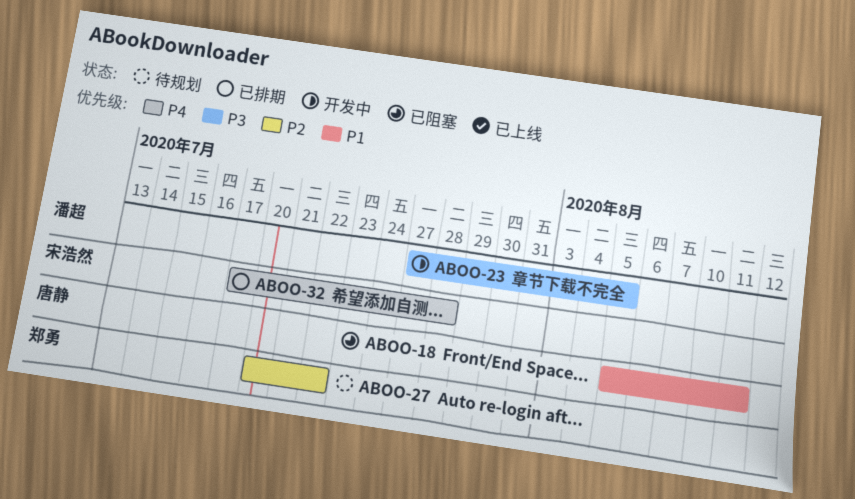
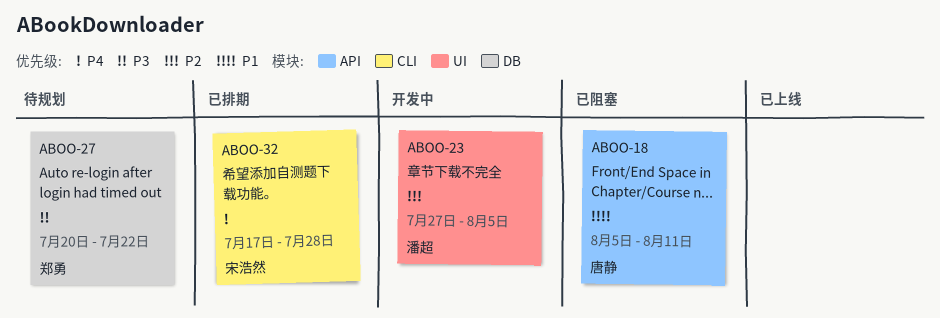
ABOO-23, priority: P3 -> P2
ABOO-27, priority: P2 -> P3

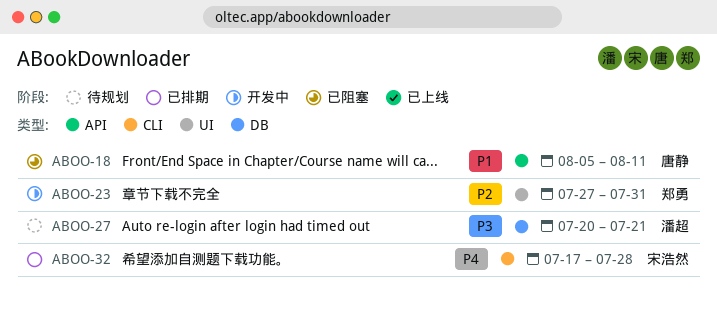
ABOO-23, owner: 潘超 -> 郑勇
ABOO-23, due: Aug 5 -> Jul 31
ABOO-27, owner: 郑勇 -> 潘超
ABOO-27, due: Jul 22 -> Jul 21

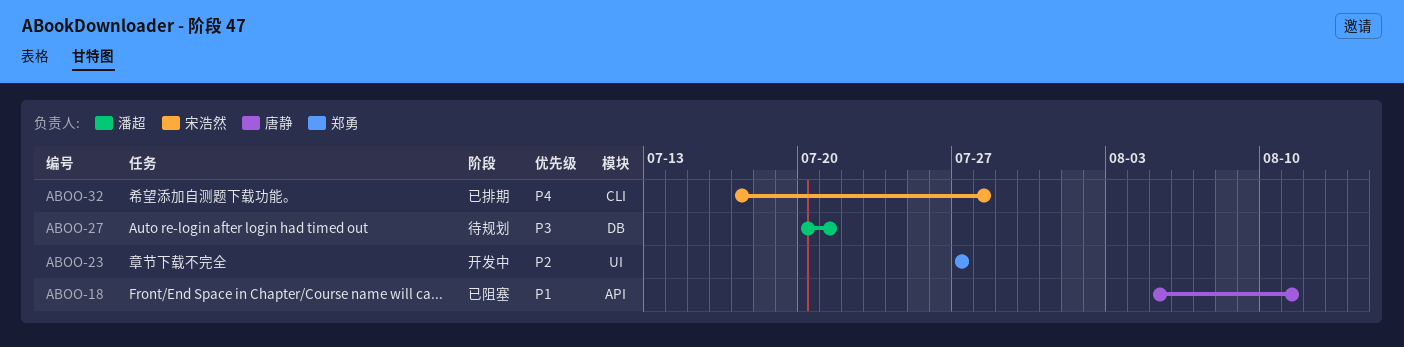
ABOO-23, due: Jul 31 -> Jul 27

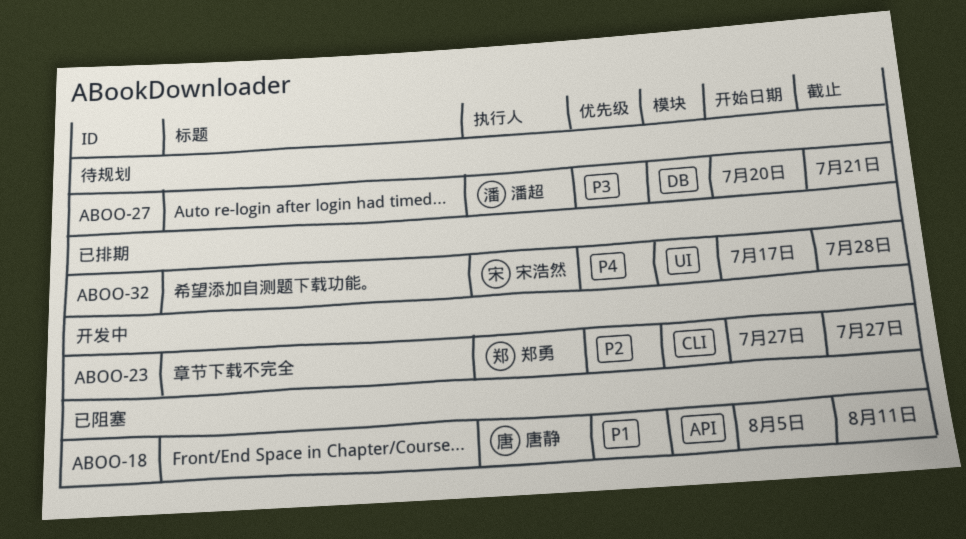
ABOO-23, label: UI -> CLI
ABOO-32, label: CLI -> UI

